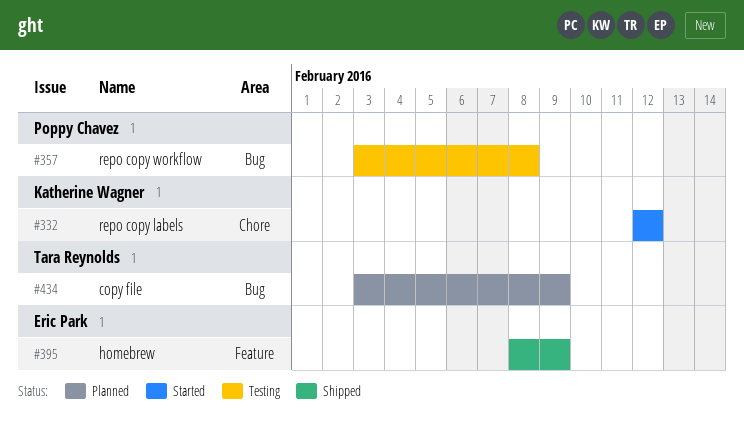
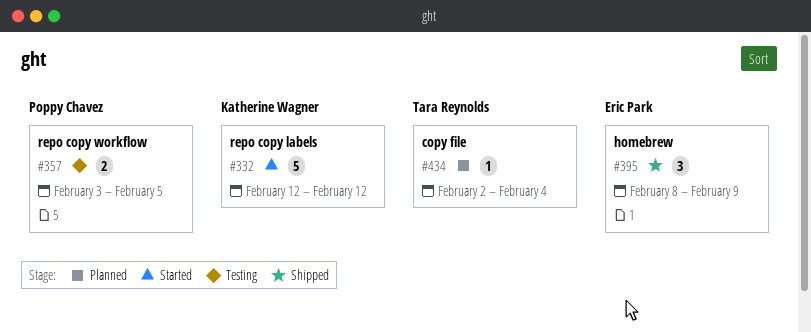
#357, due: Feb 8 -> Feb 5
#434, start: Feb 3 -> Feb 2
#434, due: Feb 9 -> Feb 4

